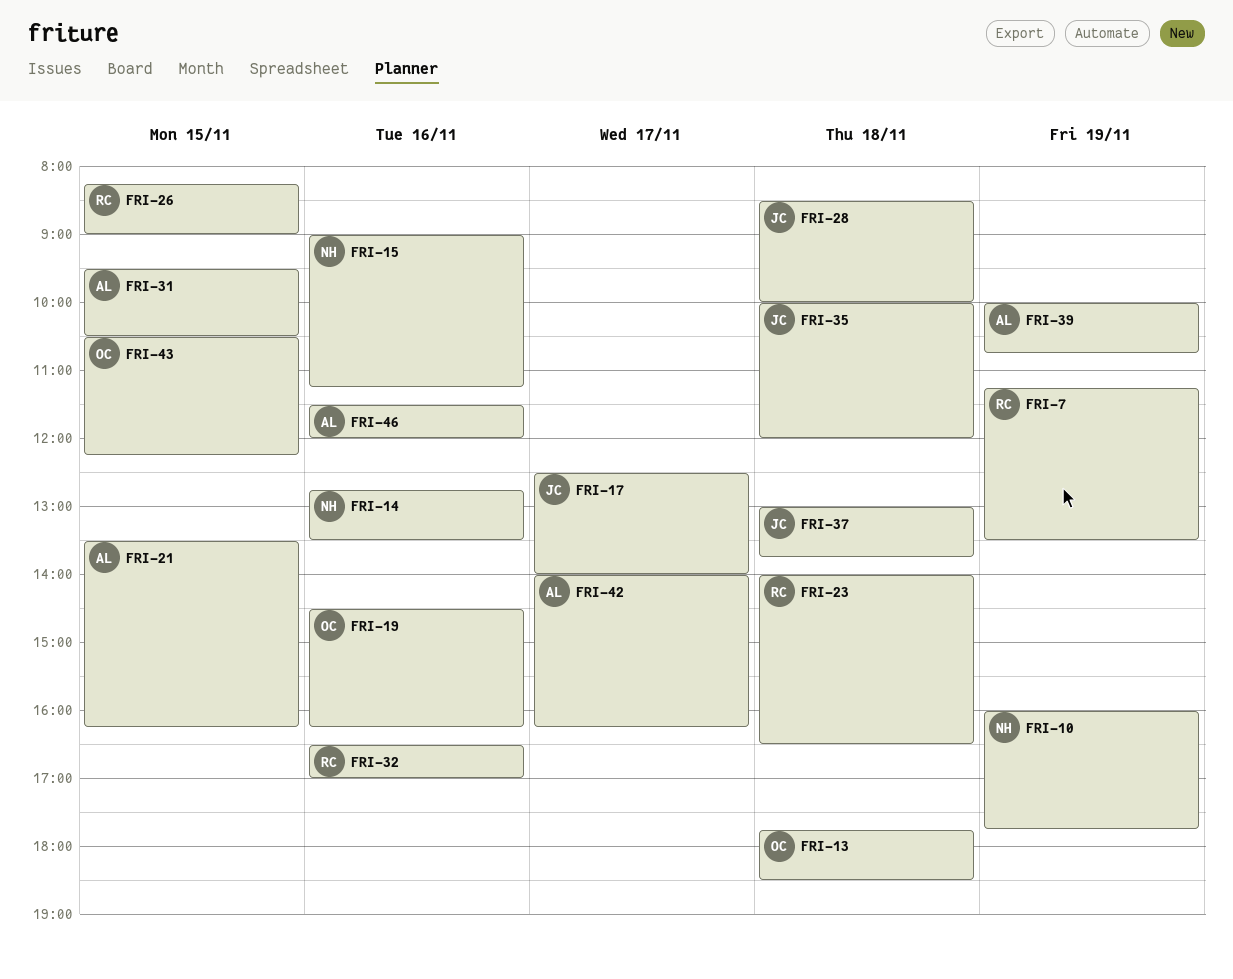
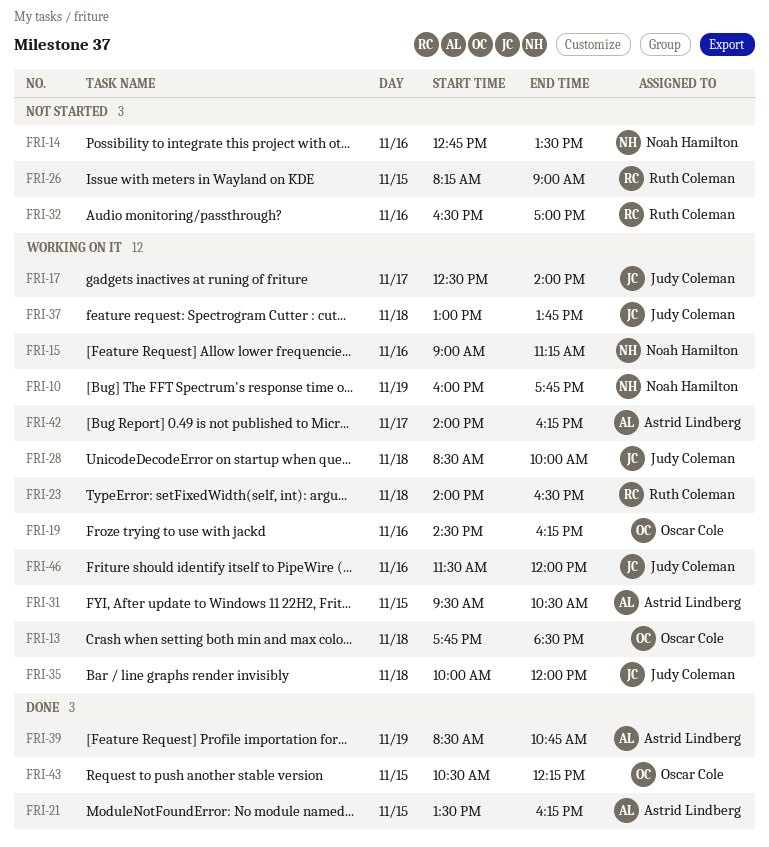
FRI-7: present -> none
FRI-39, begins: 10:00 -> 08:30
FRI-46, owner: Astrid Lindberg -> Judy Coleman

